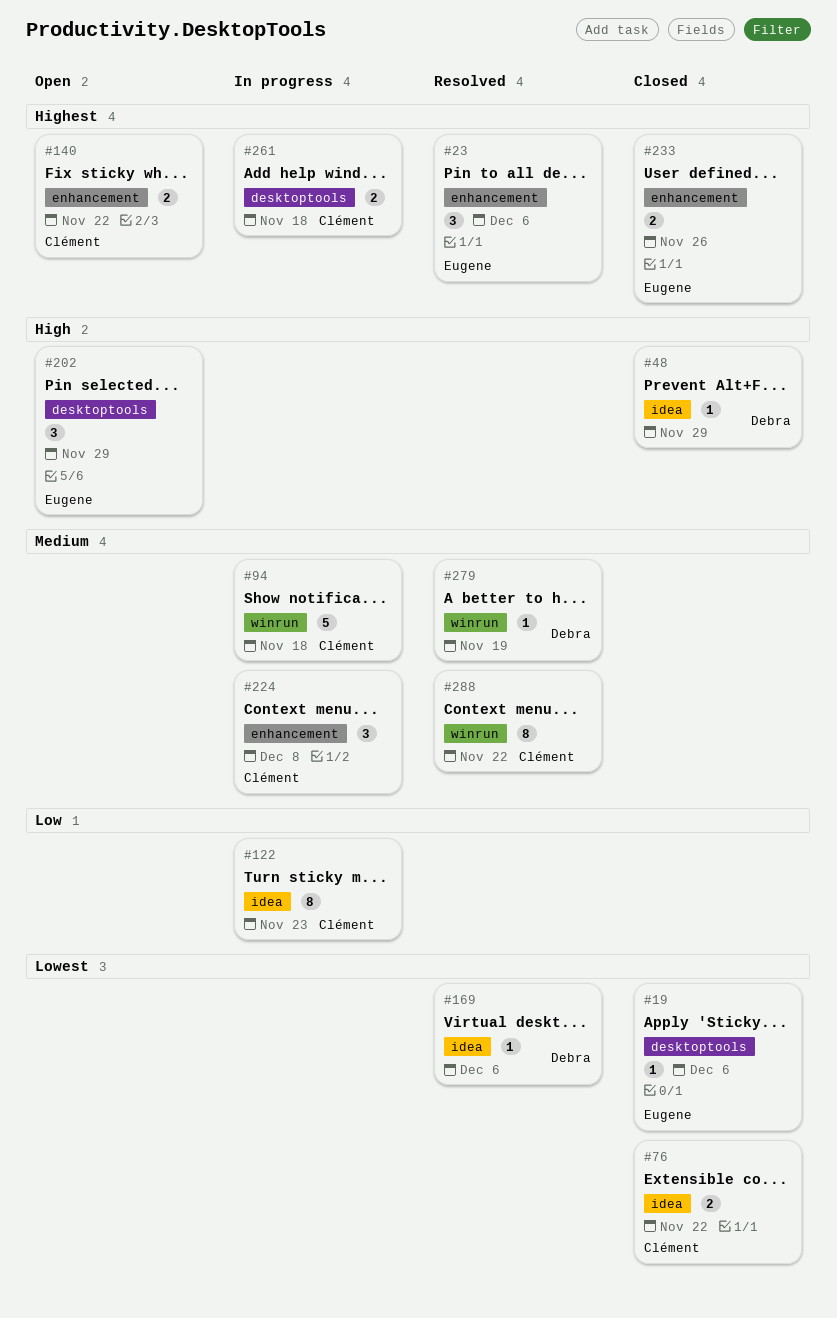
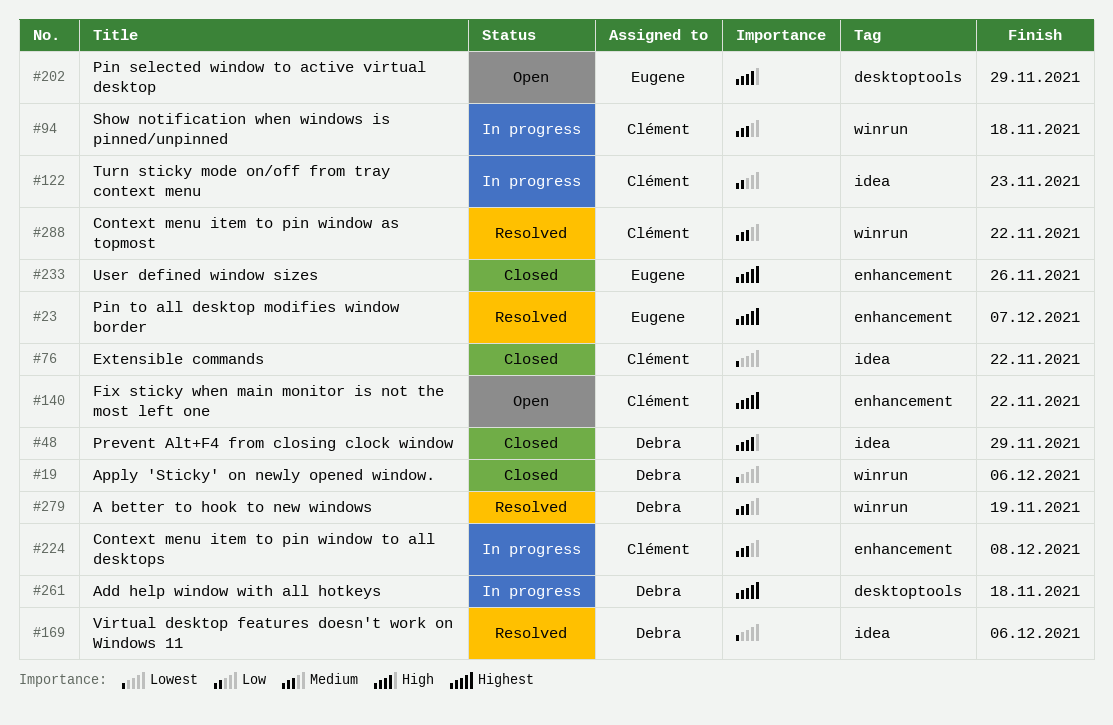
#19, owner: Eugene -> Debra
#19, label: desktoptools -> winrun
#23, due: Dec 6 -> Dec 7
#261, owner: Clément -> Debra

